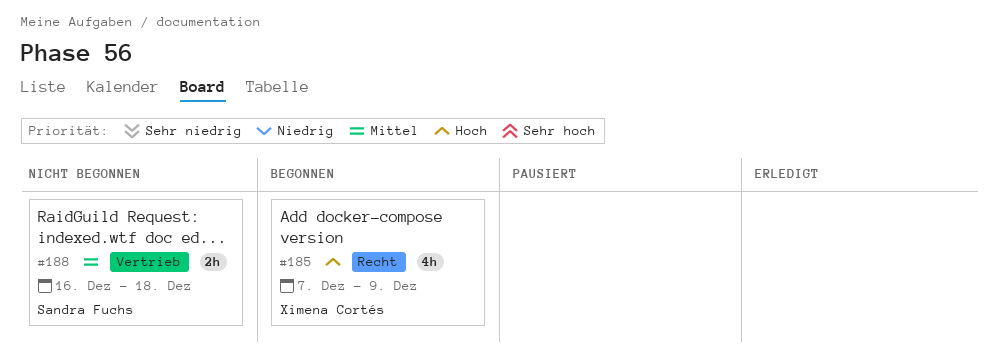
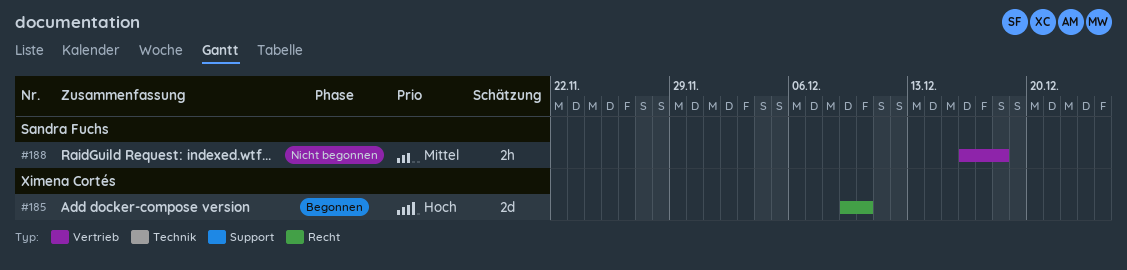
#185, estimate: 4h -> 2d
#185, start: Dec 7 -> Dec 9
#185, due: Dec 9 -> Dec 10

